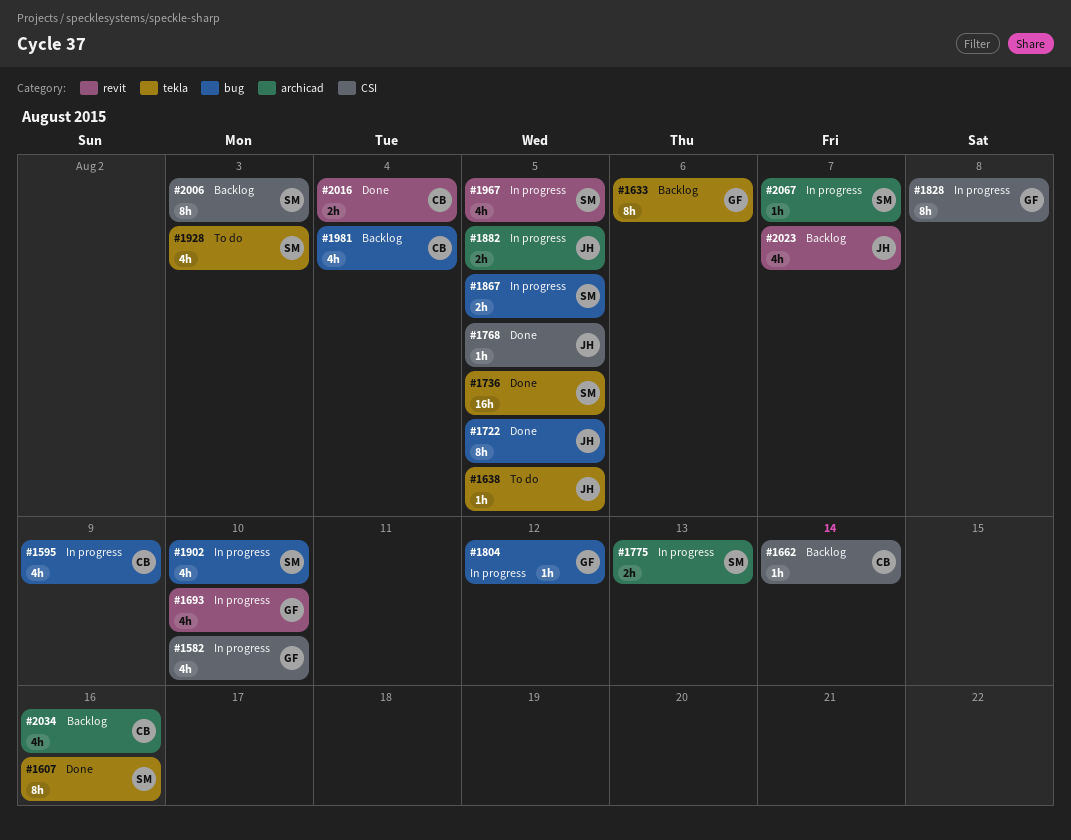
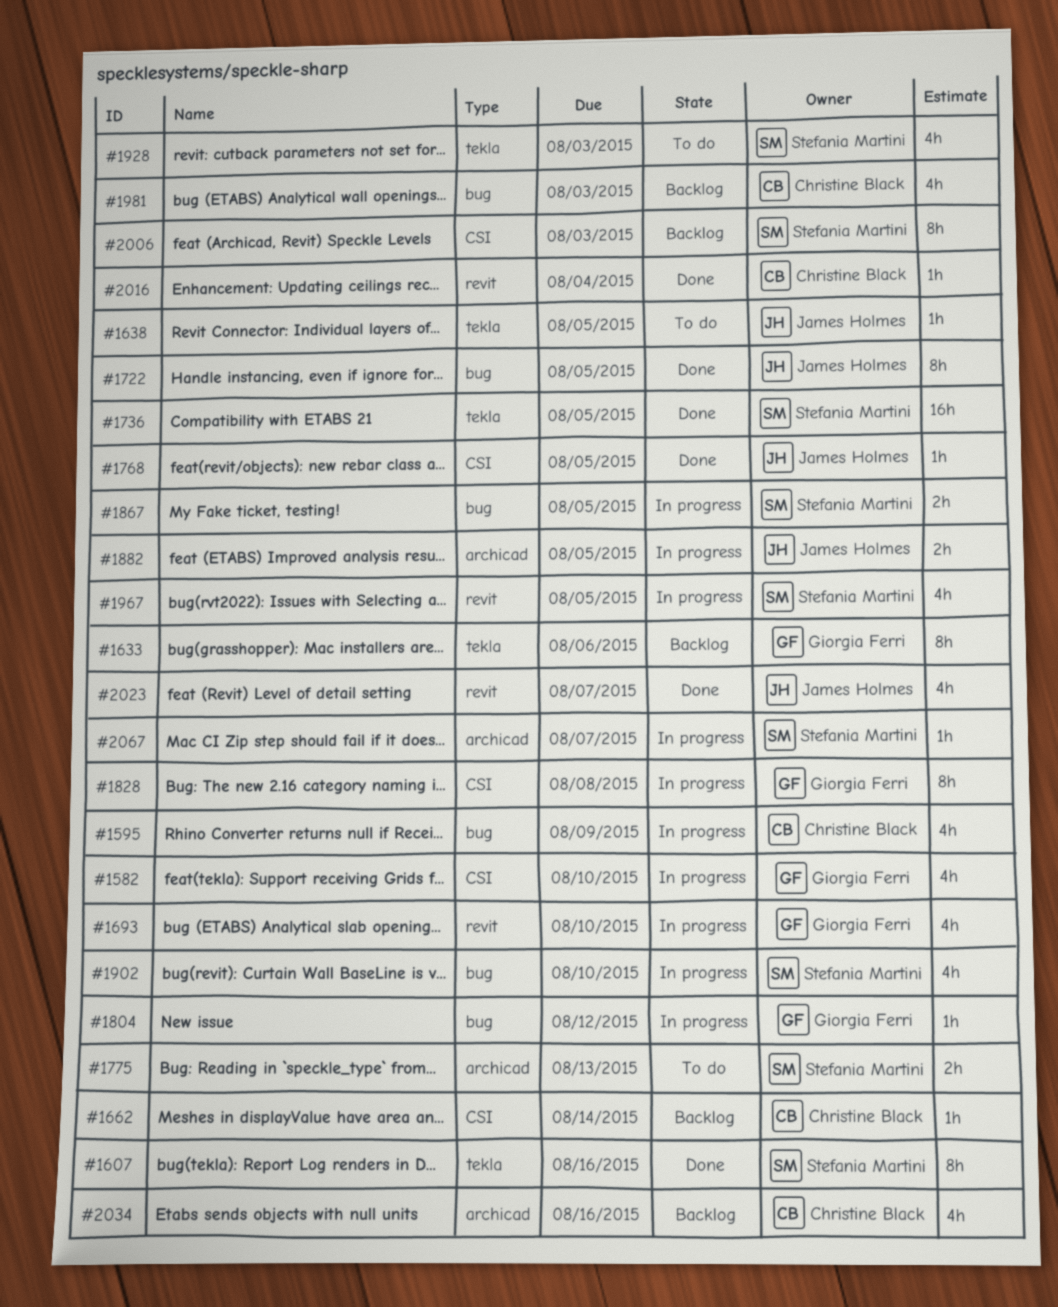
#1775, status: In progress -> To do
#1981, due: Aug 4 -> Aug 3
#2016, estimate: 2h -> 1h
#2023, status: Backlog -> Done

